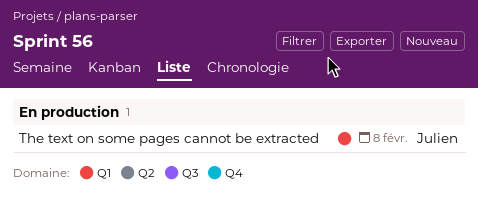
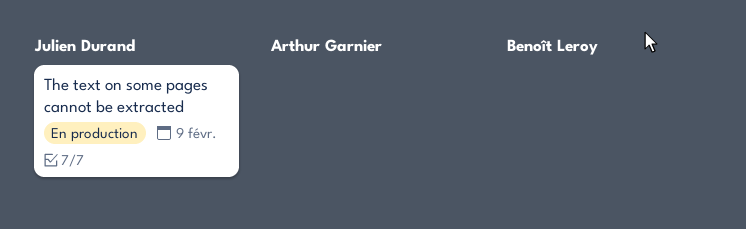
The text on some pages cannot be extracted, due: Feb 8 -> Feb 9

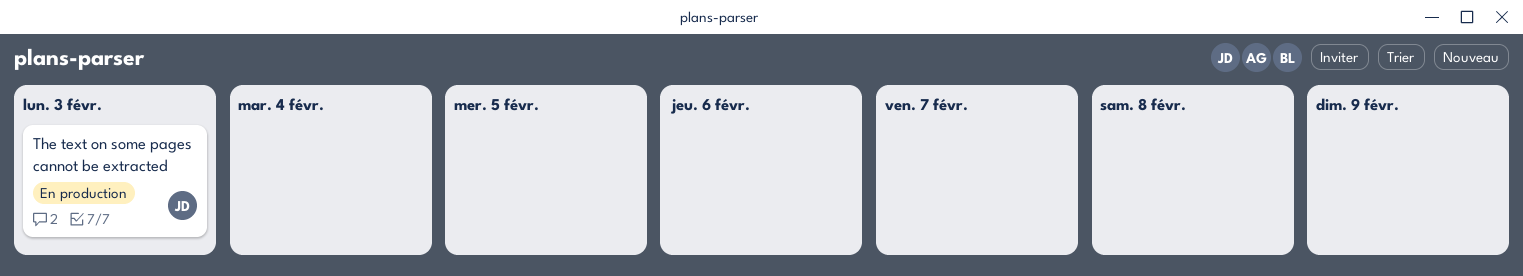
The text on some pages cannot be extracted, due: Feb 9 -> Feb 3

